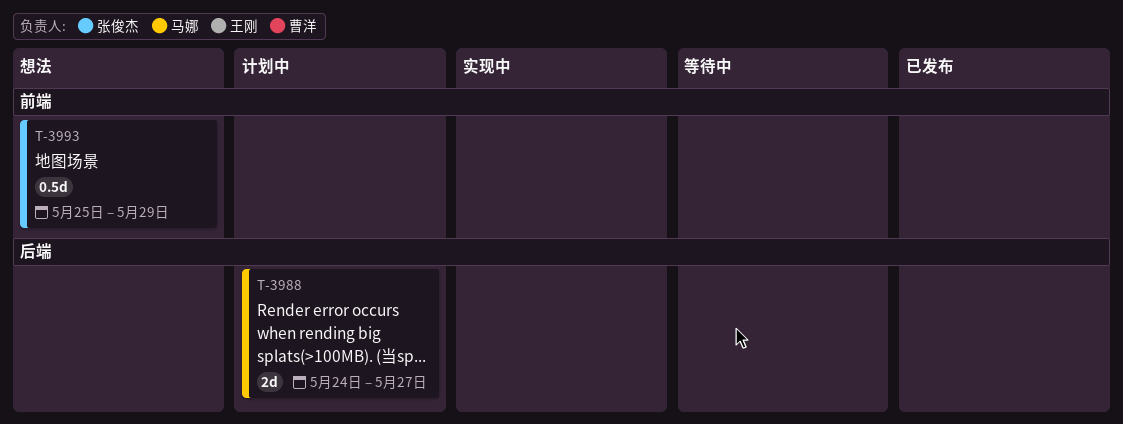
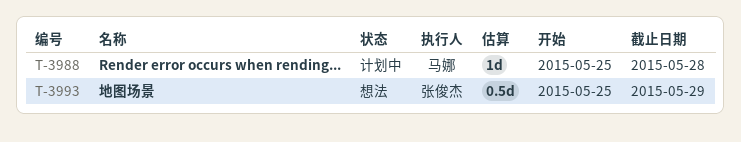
T-3988, estimate: 2d -> 1d
T-3988, start: May 24 -> May 25
T-3988, due: May 27 -> May 28

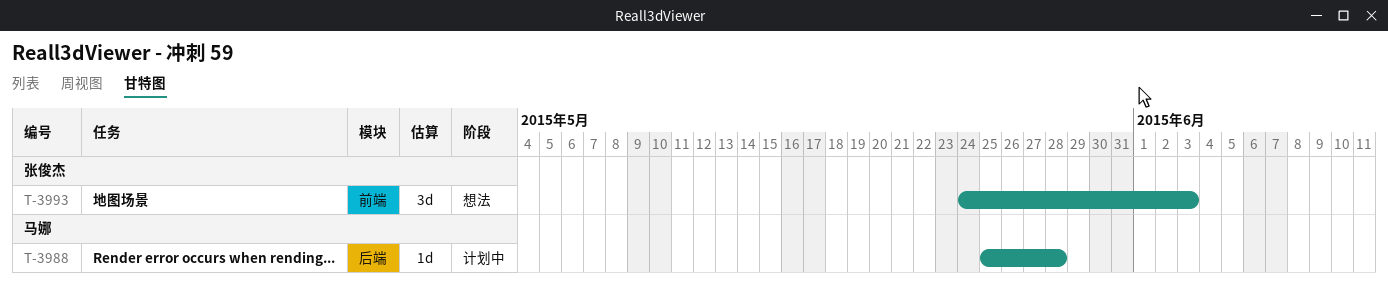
T-3993, estimate: 0.5d -> 3d
T-3993, start: May 25 -> May 24
T-3993, due: May 29 -> Jun 3

